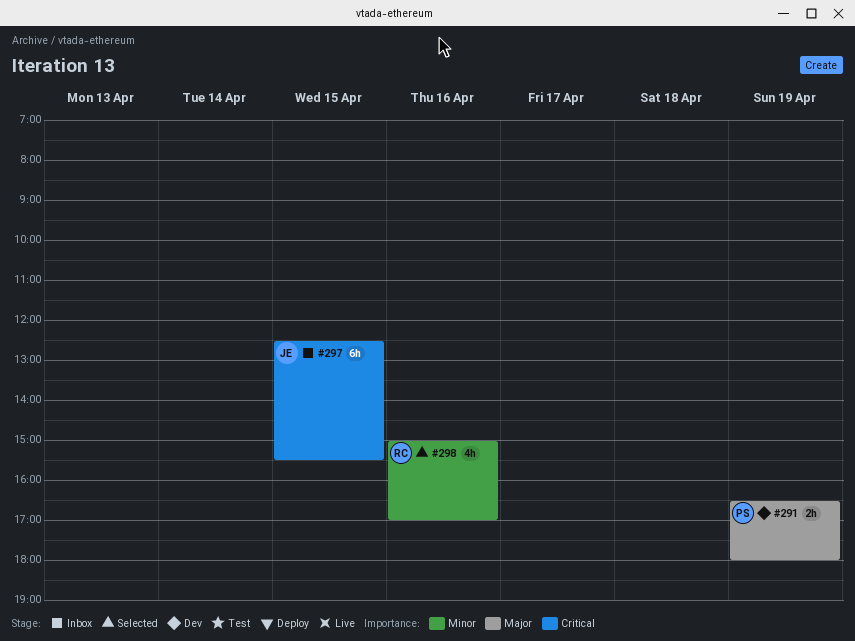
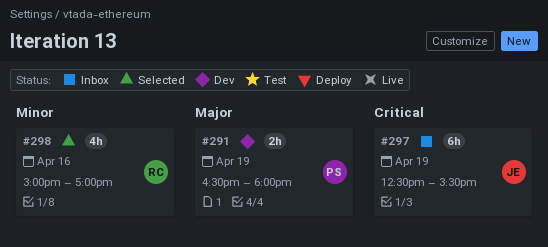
#297, day: Apr 15 -> Apr 19

